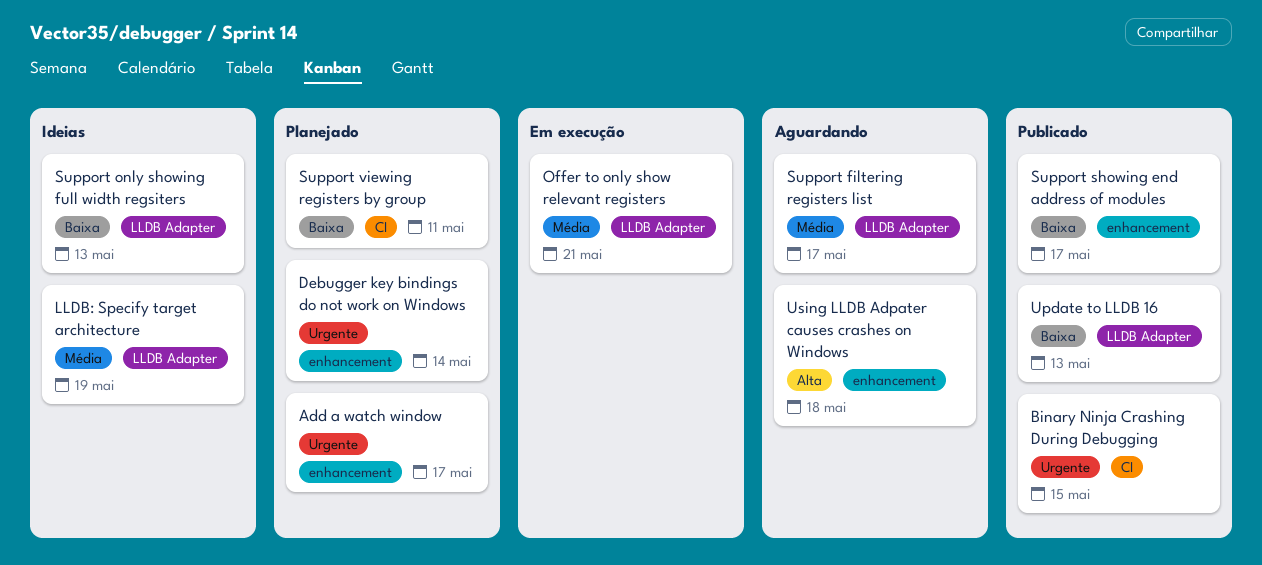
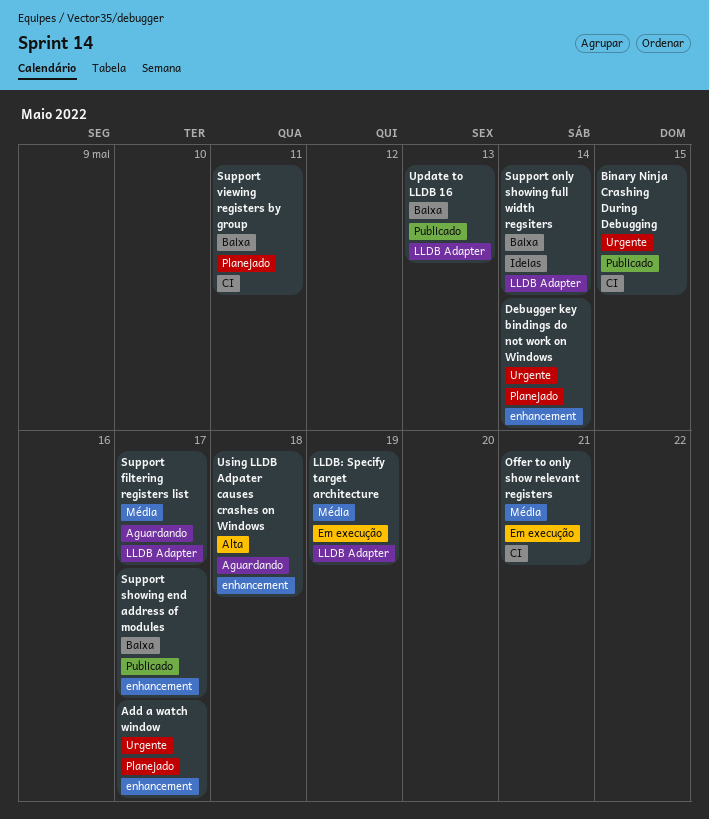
LLDB: Specify target architecture, status: Ideias -> Em execução
Offer to only show relevant registers, label: LLDB Adapter -> CI
Support only showing full width regsiters, due: May 13 -> May 14

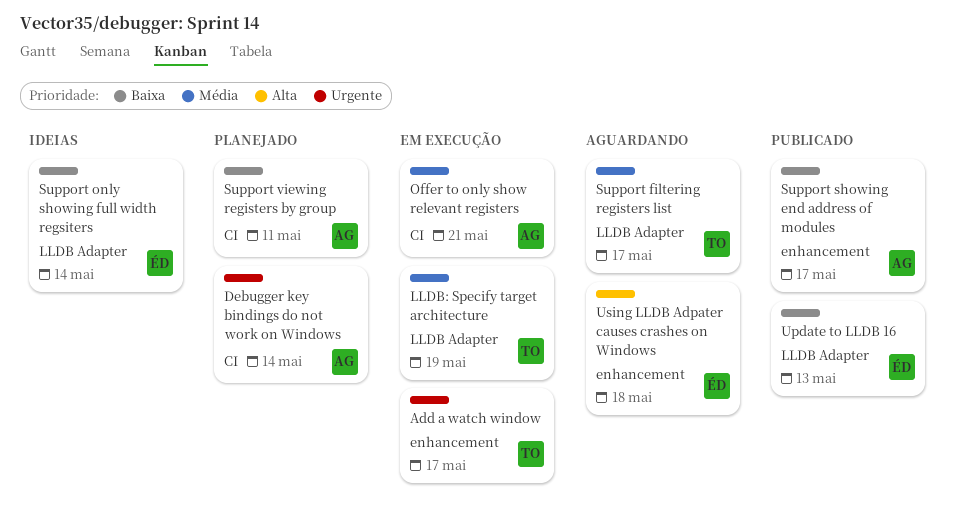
Add a watch window, status: Planejado -> Em execução
Binary Ninja Crashing During Debugging: present -> none
Debugger key bindings do not work on Windows, label: enhancement -> CI

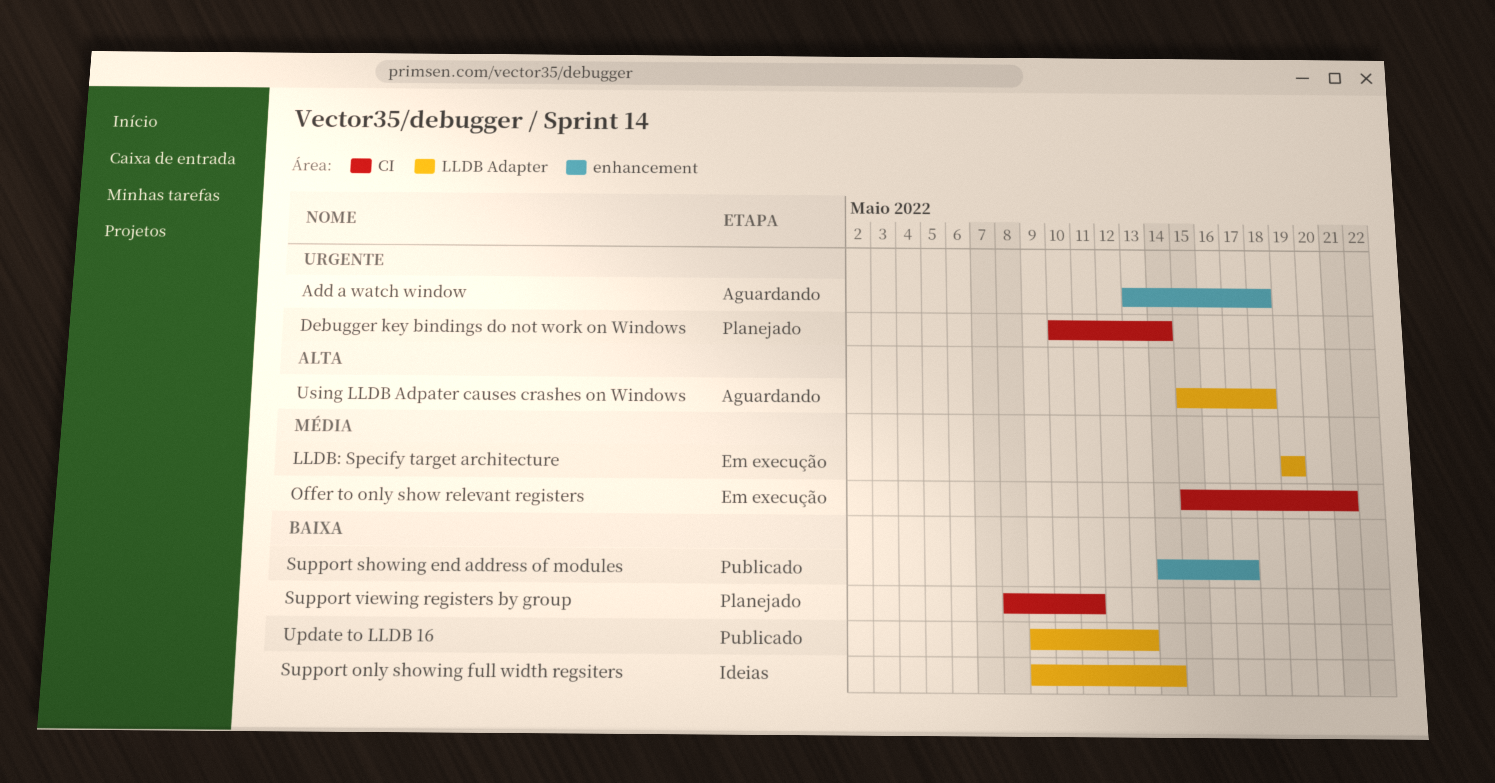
Add a watch window, status: Em execução -> Aguardando
Add a watch window, due: May 17 -> May 18
Support filtering registers list: present -> none
Using LLDB Adpater causes crashes on Windows, label: enhancement -> LLDB Adapter

